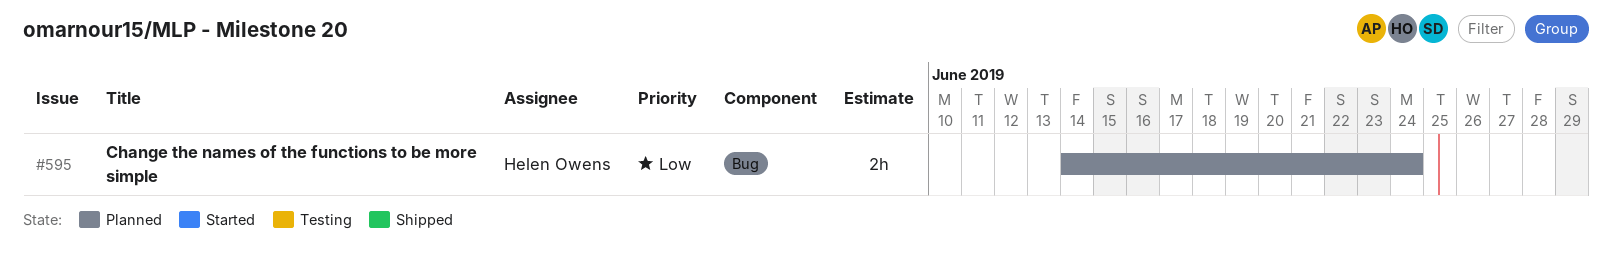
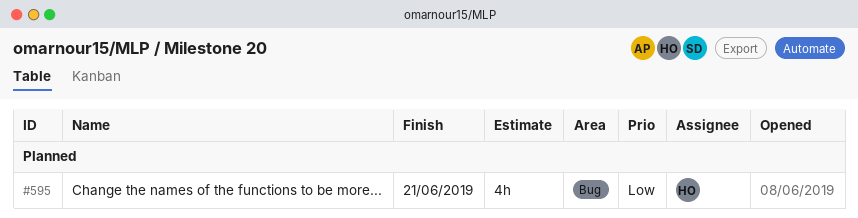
#595, estimate: 2h -> 4h
#595, due: Jun 24 -> Jun 21

